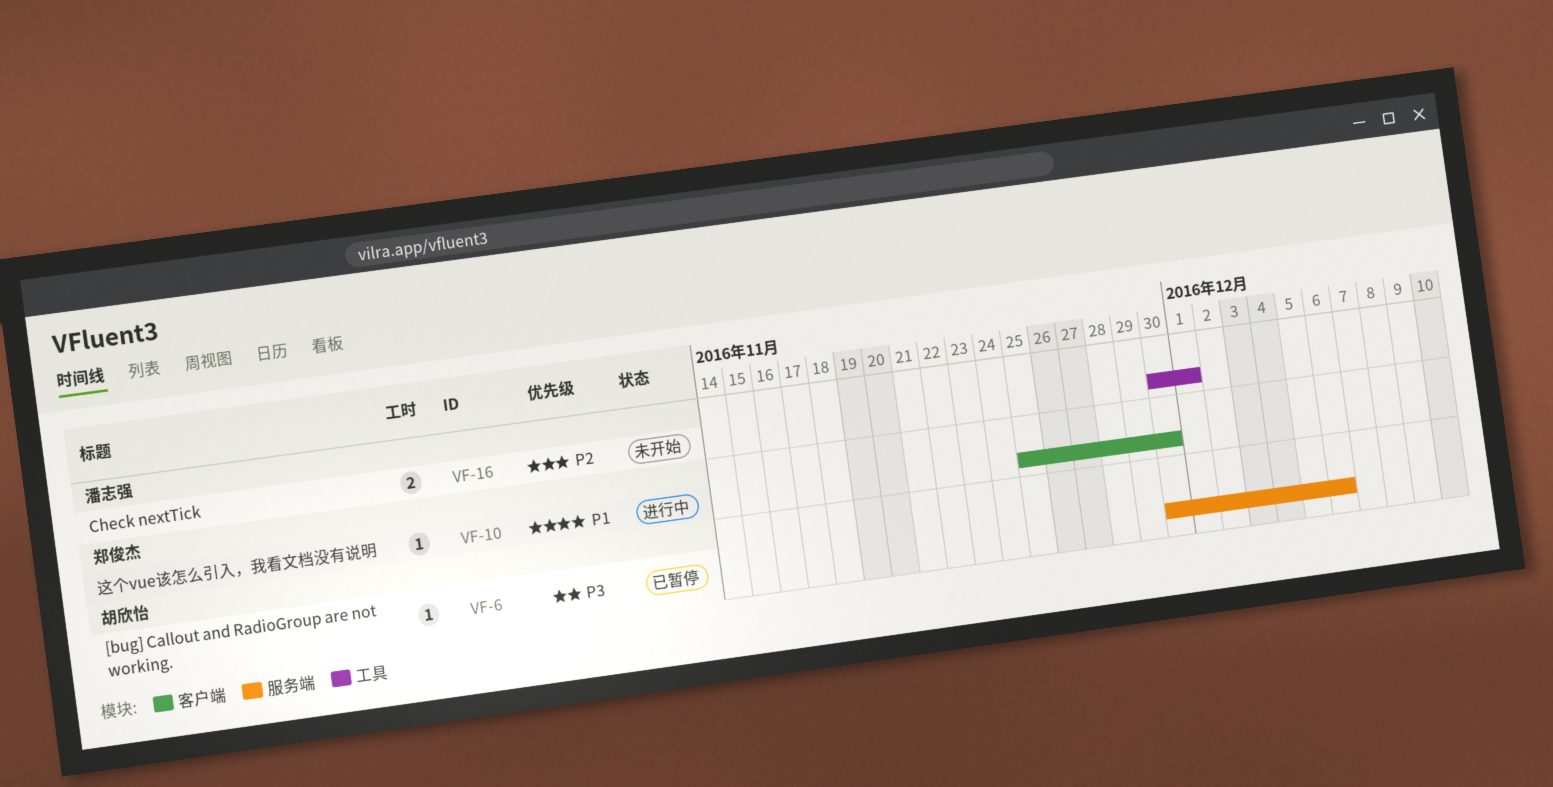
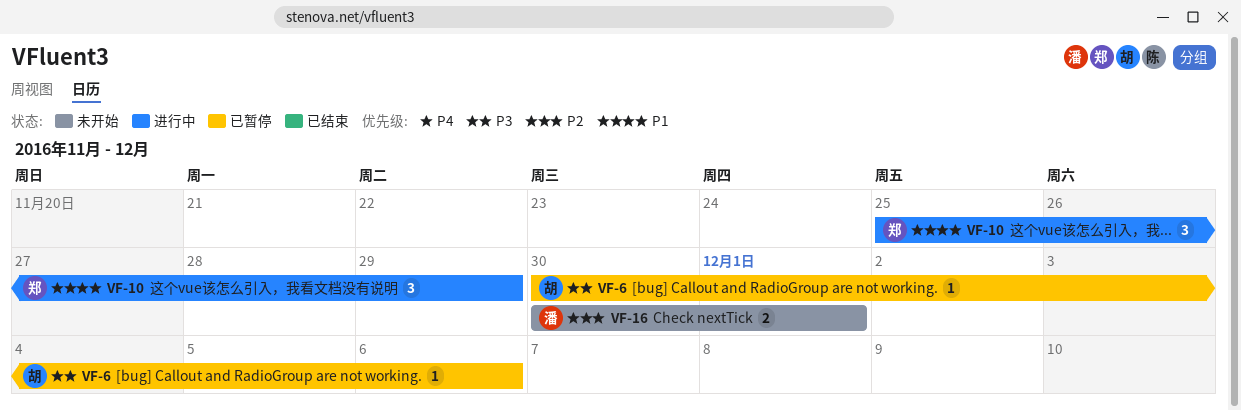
VF-10, estimate: 1 -> 3
VF-10, due: Nov 30 -> Nov 29

